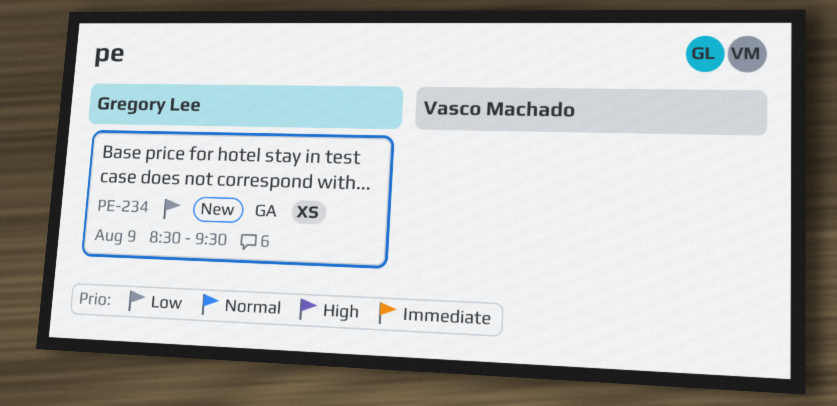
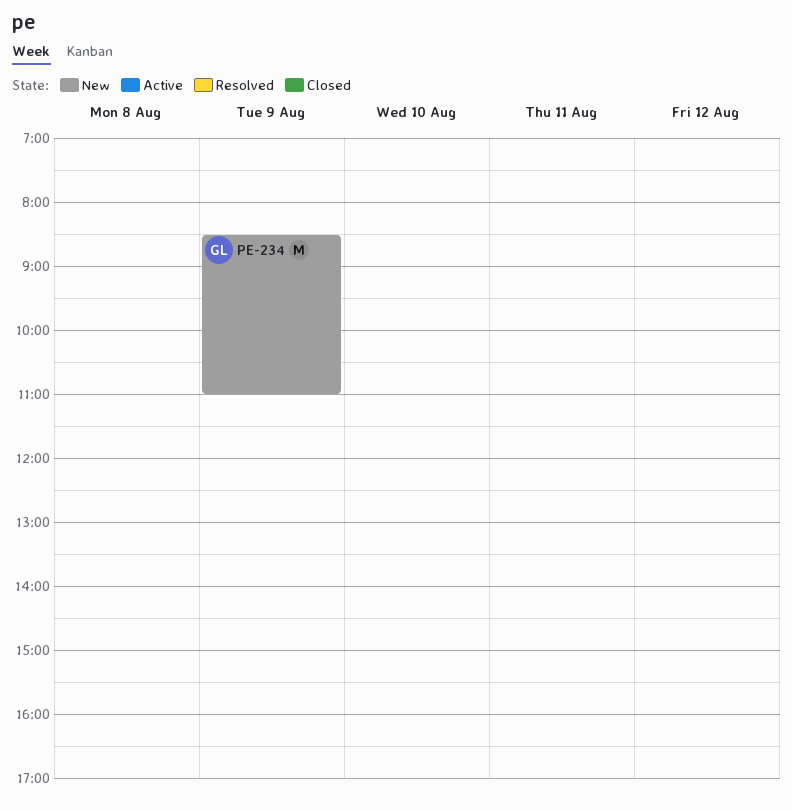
PE-234, estimate: XS -> M
PE-234, ends: 09:30 -> 11:00

